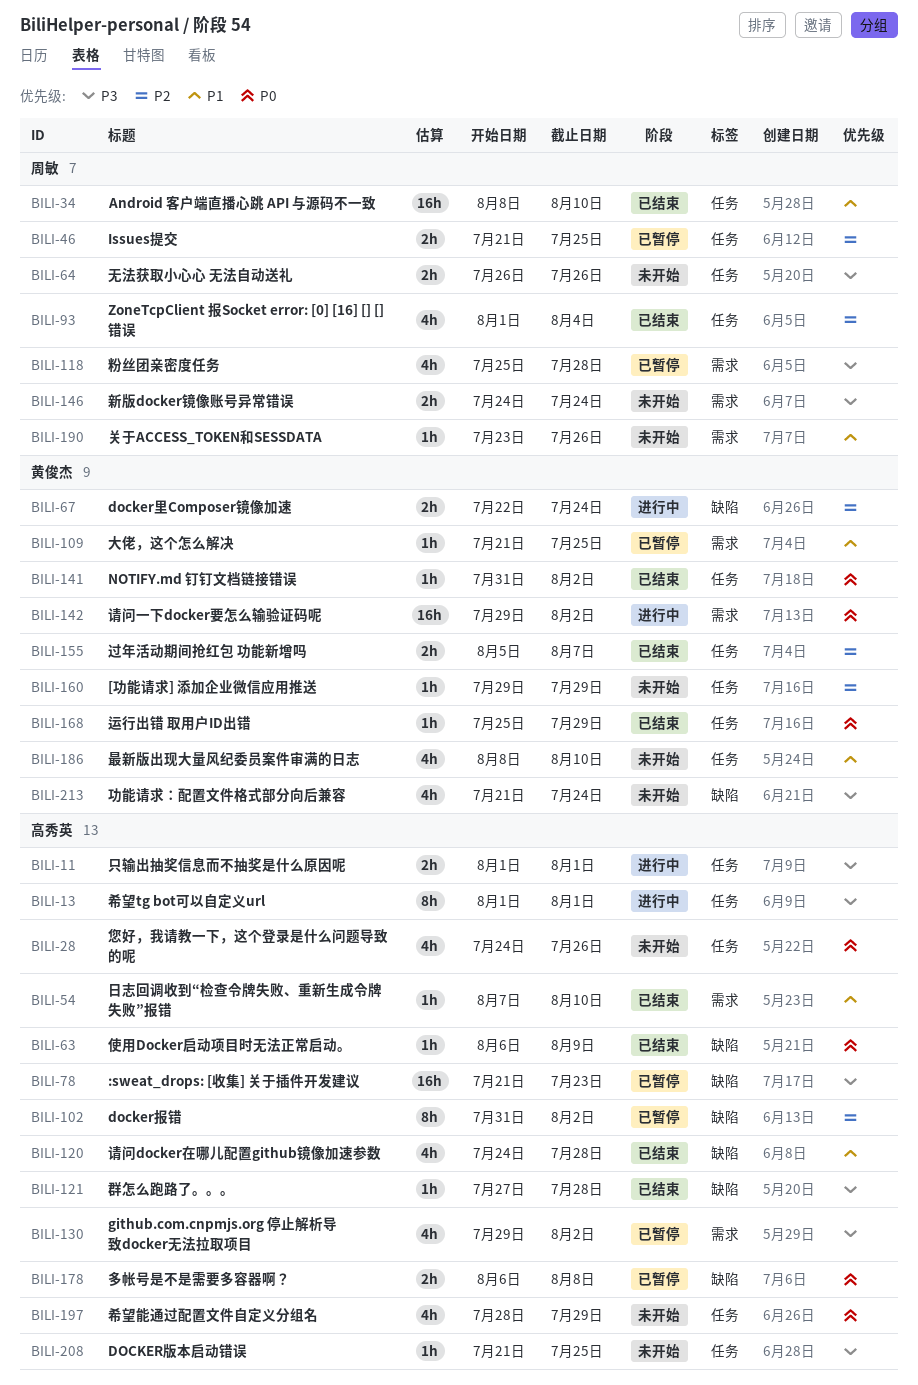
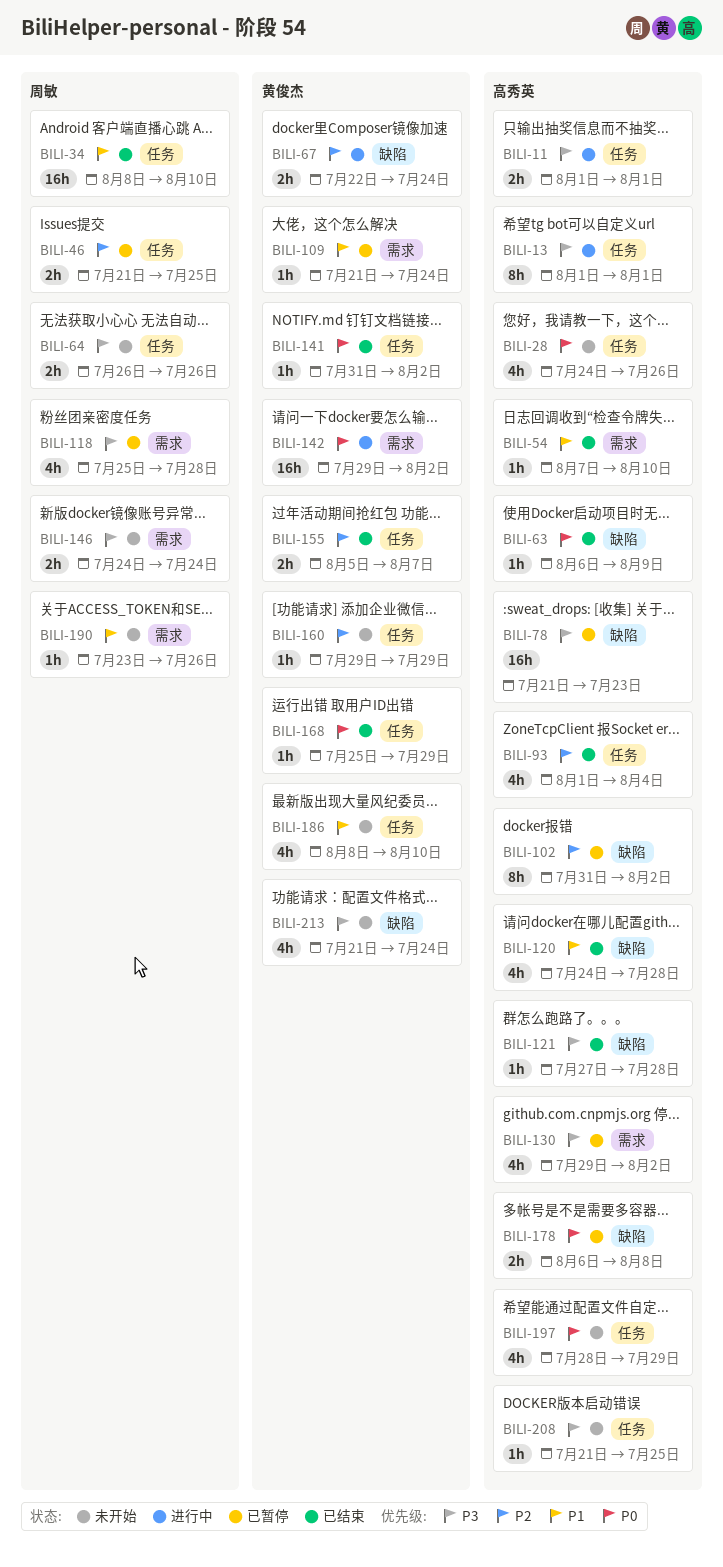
BILI-93, owner: 周敏 -> 高秀英
BILI-109, due: Jul 25 -> Jul 24

